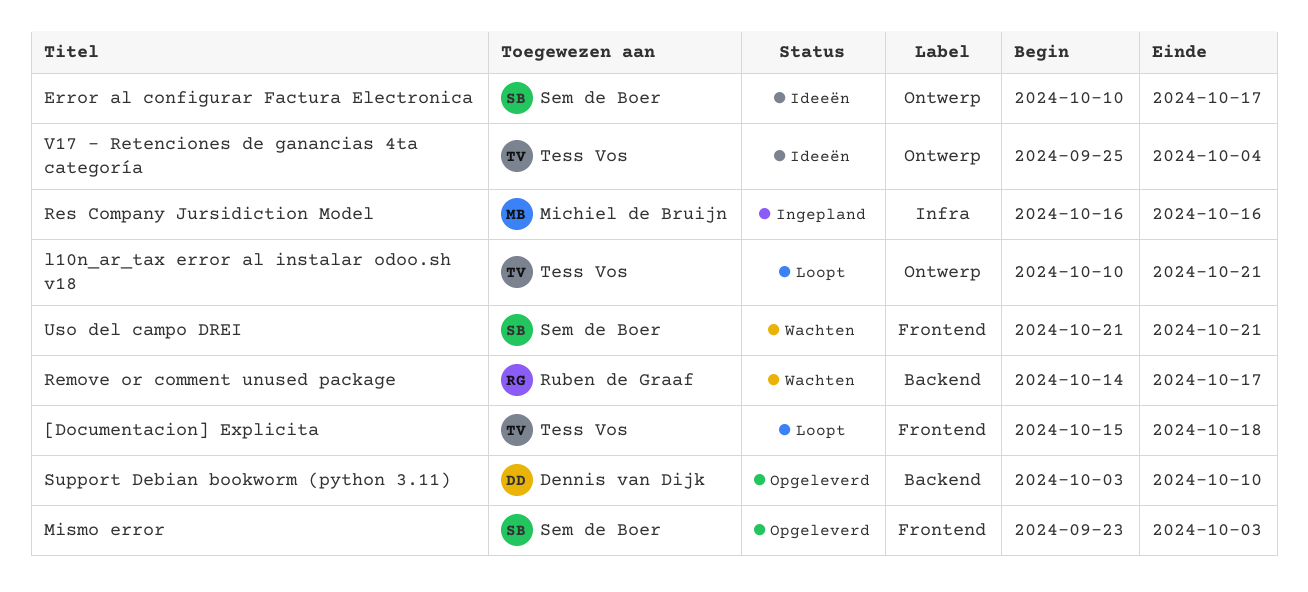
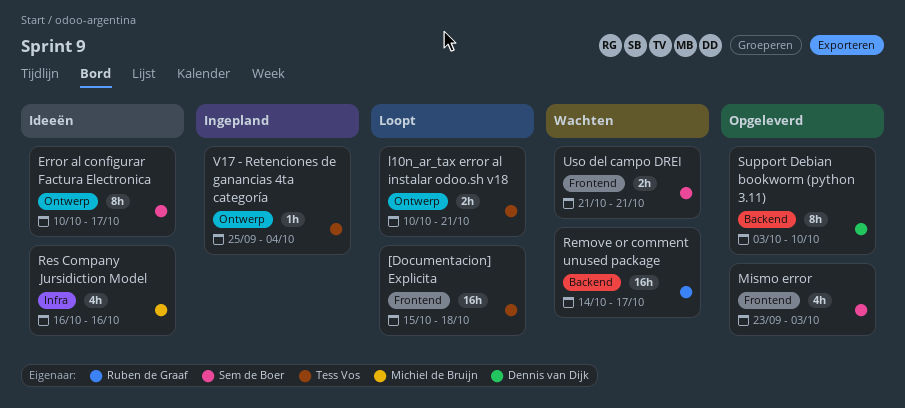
Res Company Jursidiction Model, status: Ingepland -> Ideeën
V17 - Retenciones de ganancias 4ta categoría, status: Ideeën -> Ingepland

